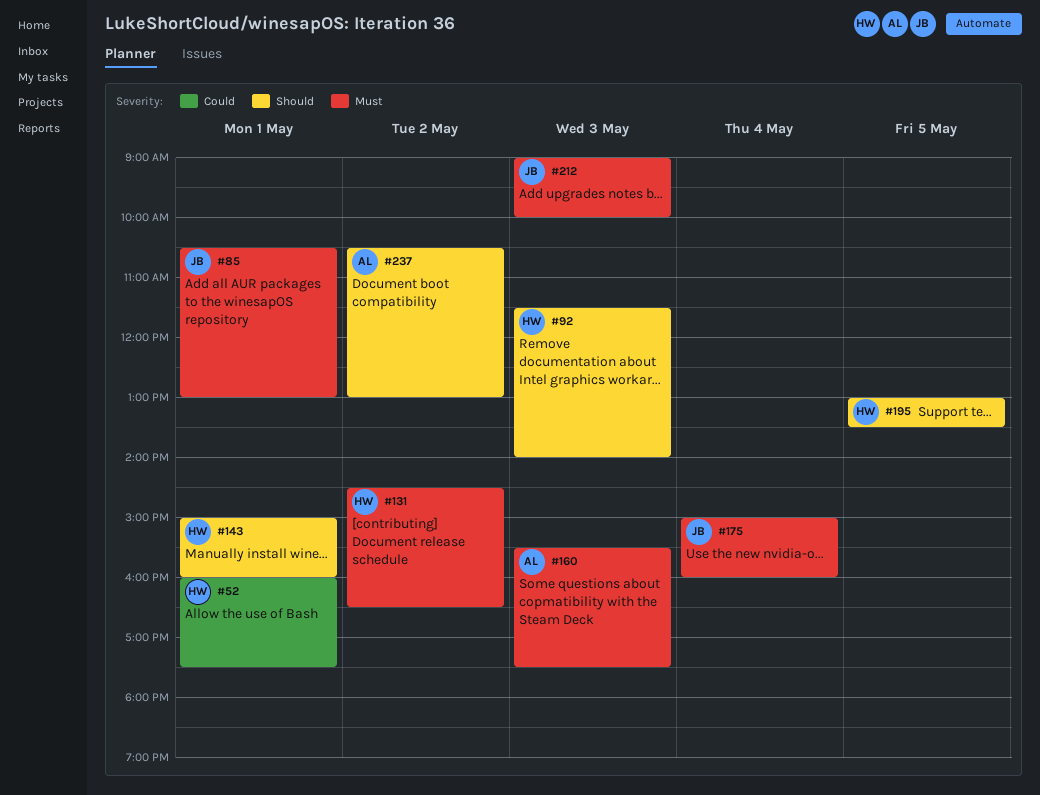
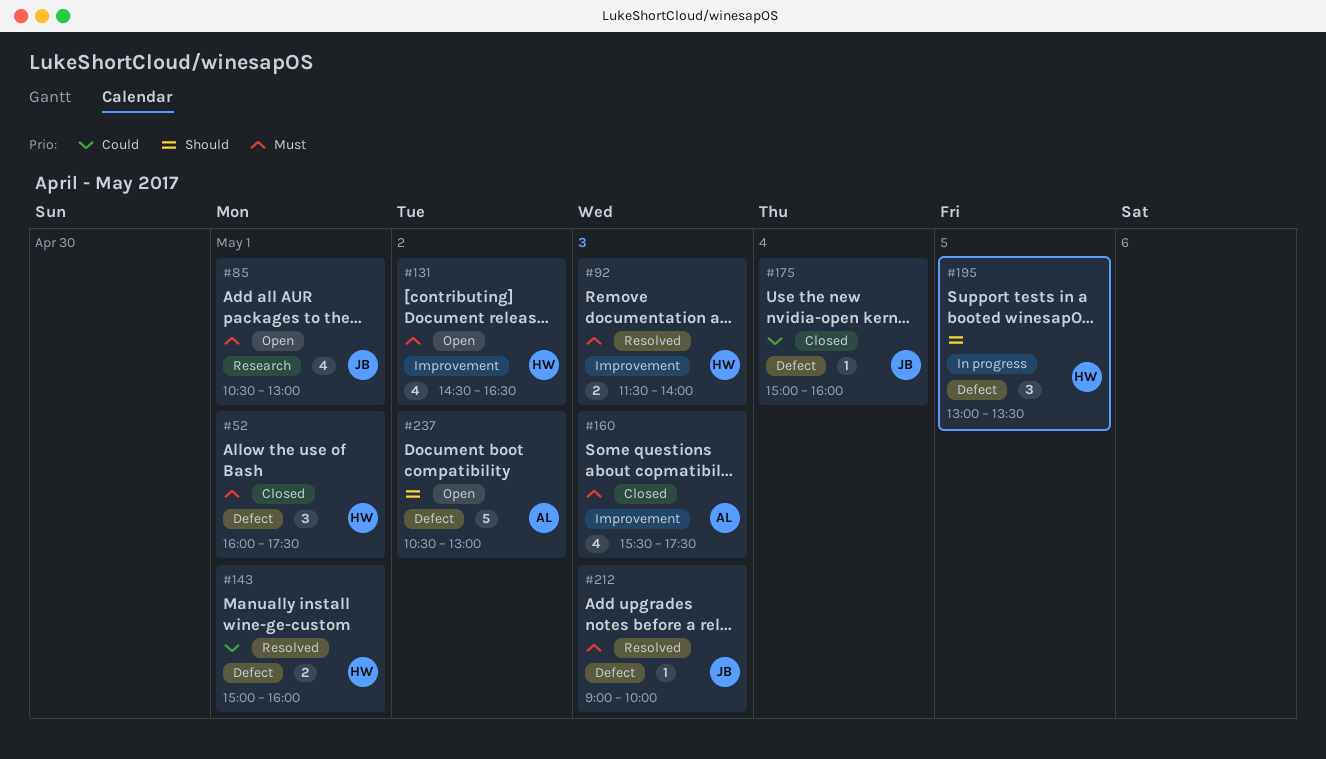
#52, priority: Could -> Must
#92, priority: Should -> Must
#143, priority: Should -> Could
#175, priority: Must -> Could

